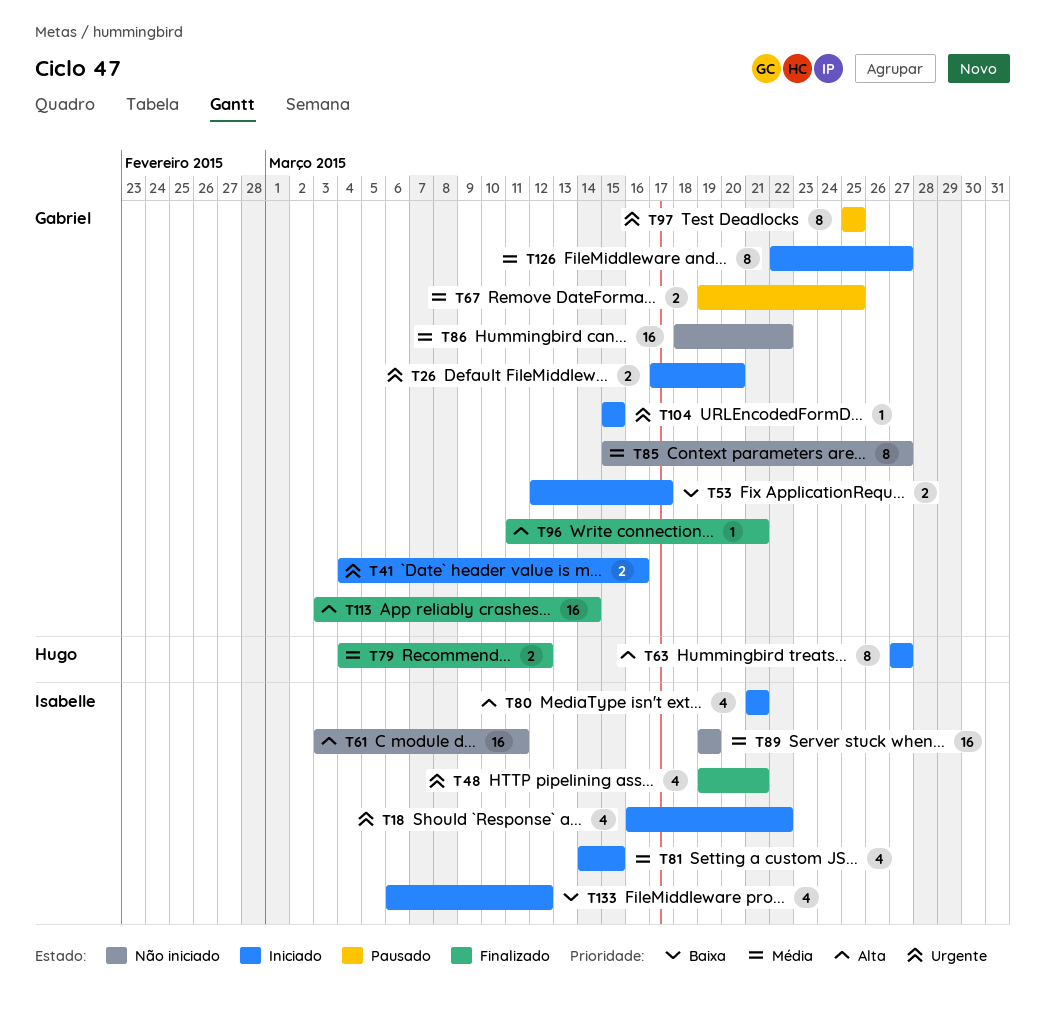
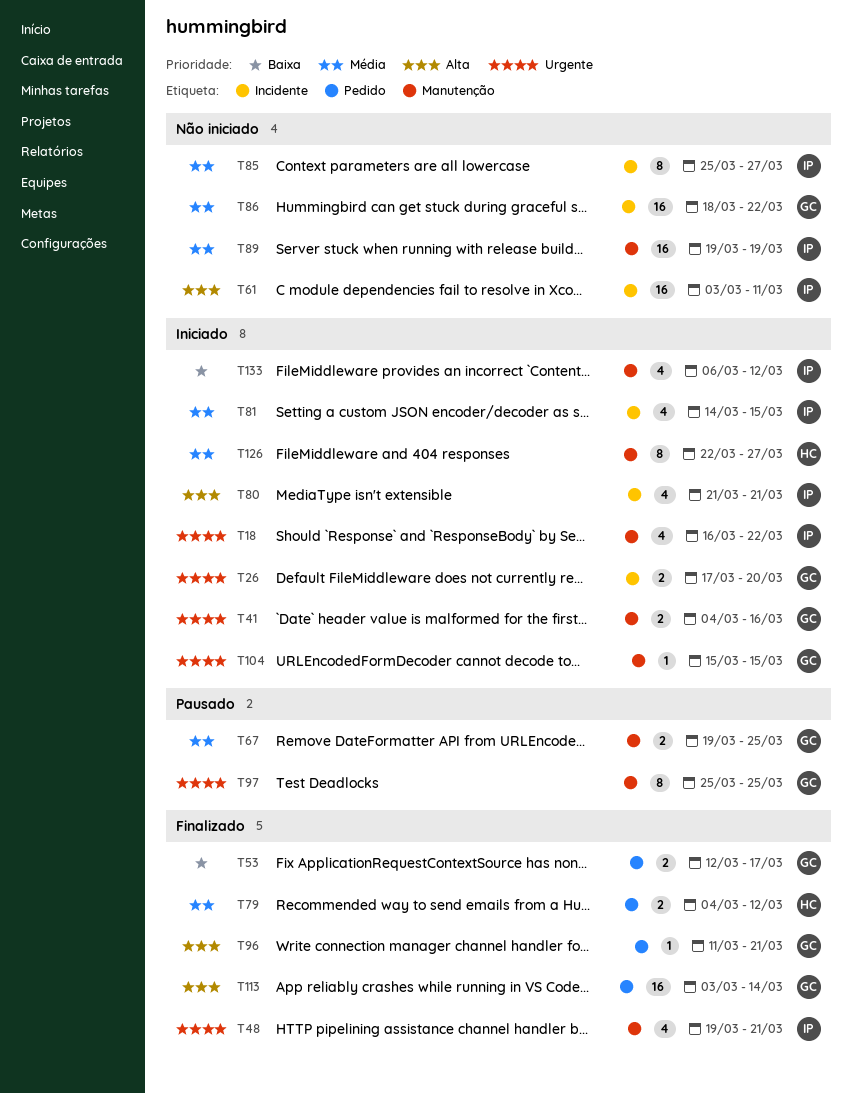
T53, status: Iniciado -> Finalizado
T63: present -> none
T85, owner: Gabriel -> Isabelle
T85, start: Mar 15 -> Mar 25
T126, owner: Gabriel -> Hugo

